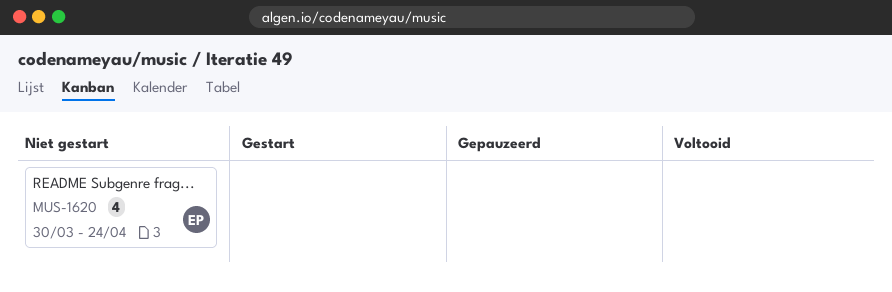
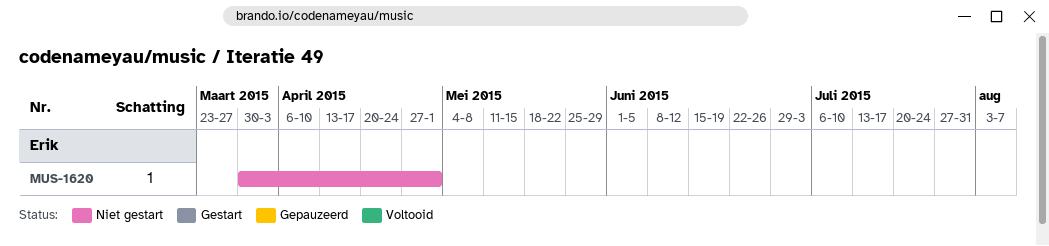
MUS-1620, estimate: 4 -> 1
MUS-1620, due: Apr 24 -> May 1

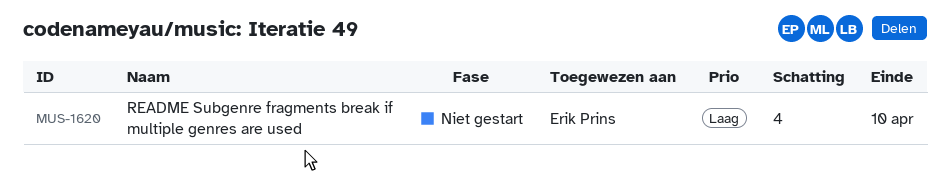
MUS-1620, estimate: 1 -> 4
MUS-1620, due: May 1 -> Apr 10

